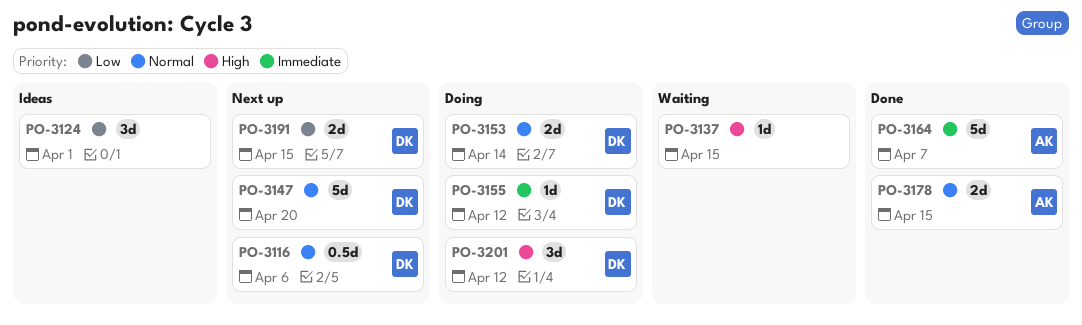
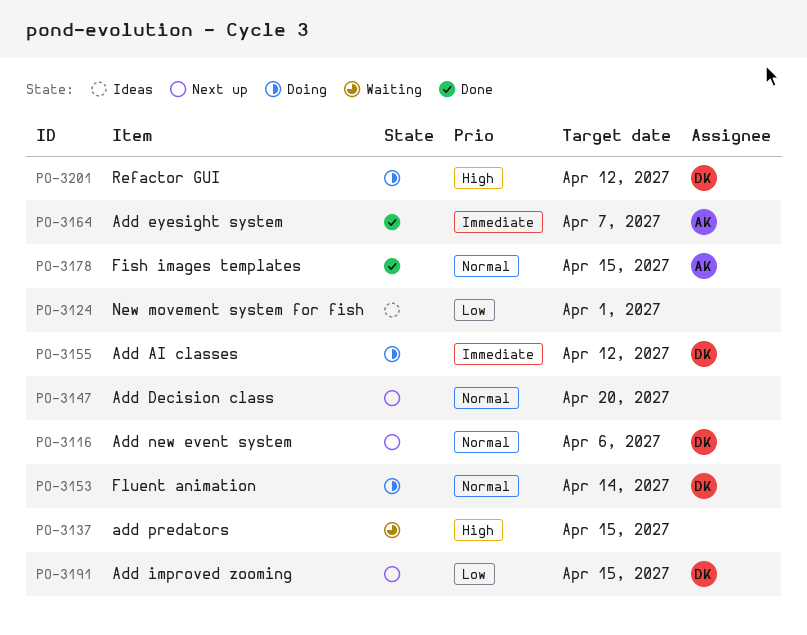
PO-3147, owner: DK -> none

